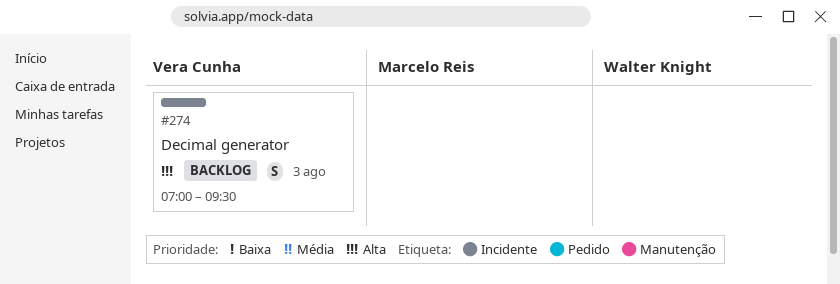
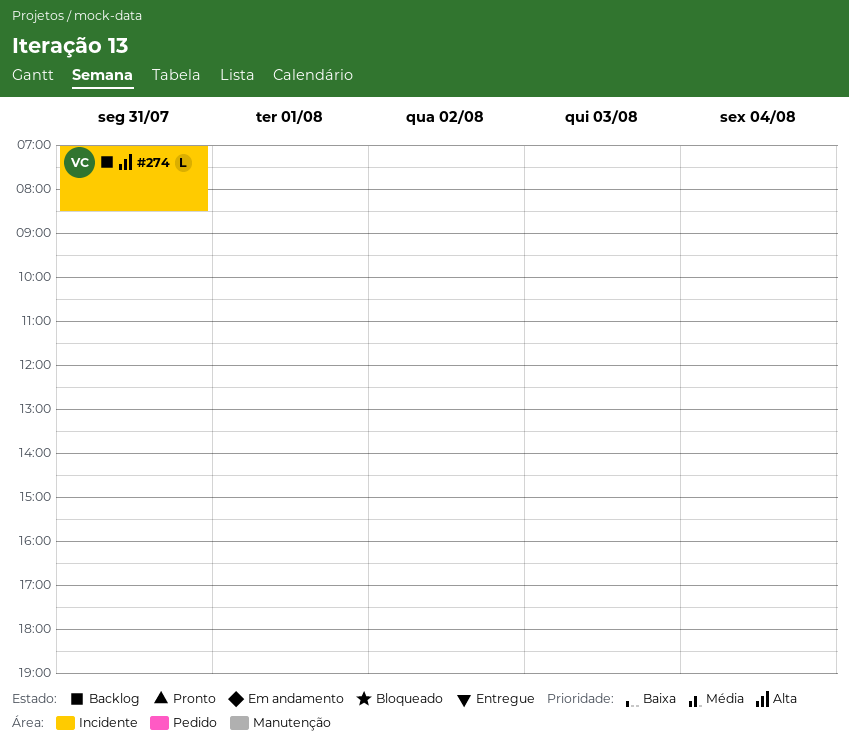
#274, estimate: S -> L
#274, day: Aug 3 -> Jul 31
#274, ends: 09:30 -> 08:30

